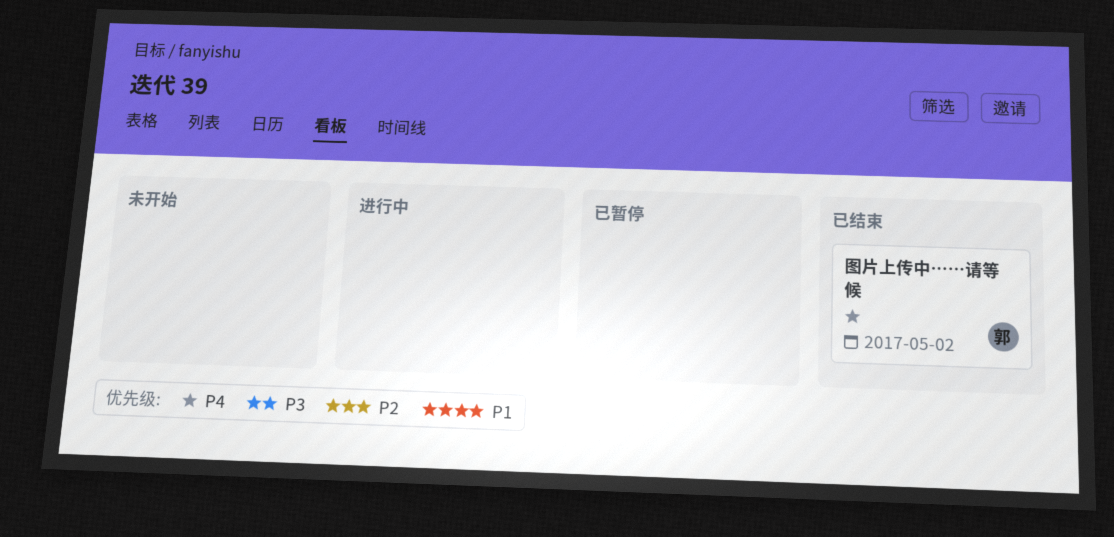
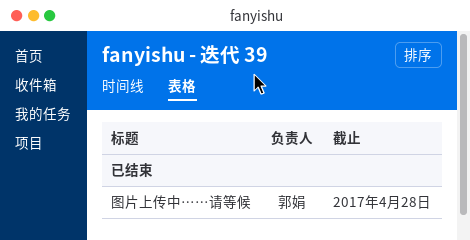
图片上传中……请等候, due: May 2 -> Apr 28

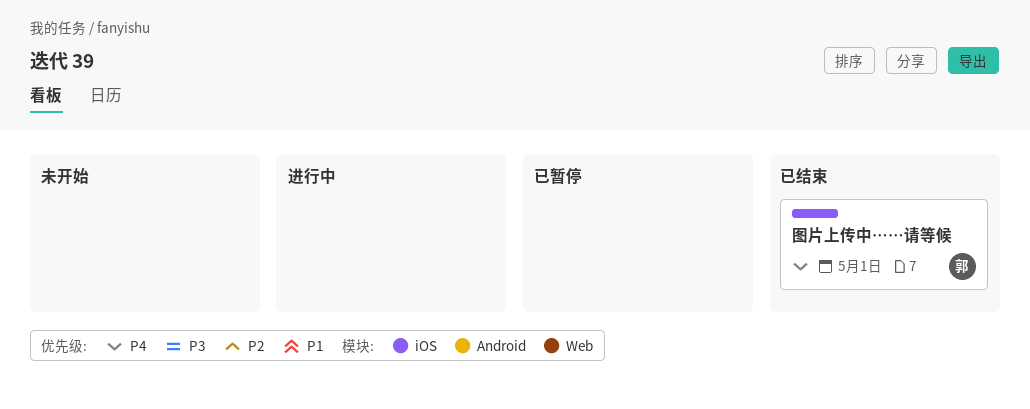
图片上传中……请等候, due: Apr 28 -> May 1

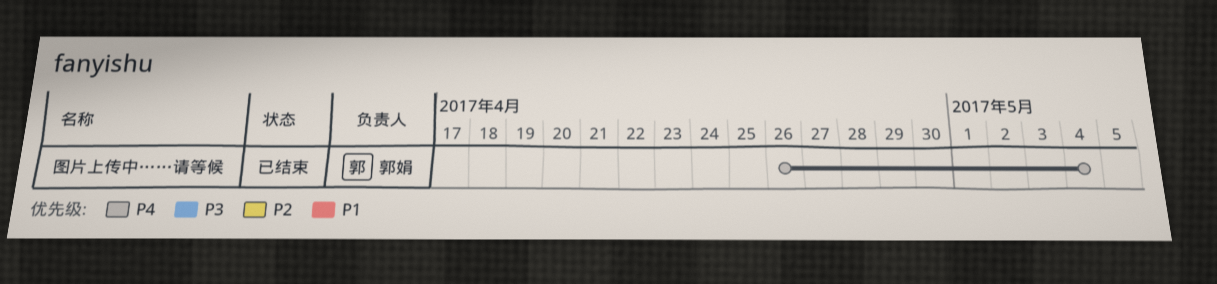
图片上传中……请等候, due: May 1 -> May 4

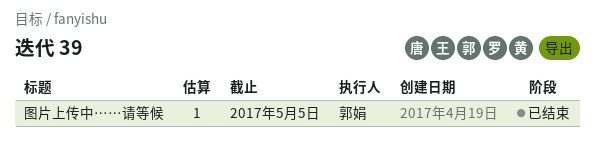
图片上传中……请等候, due: May 4 -> May 5

